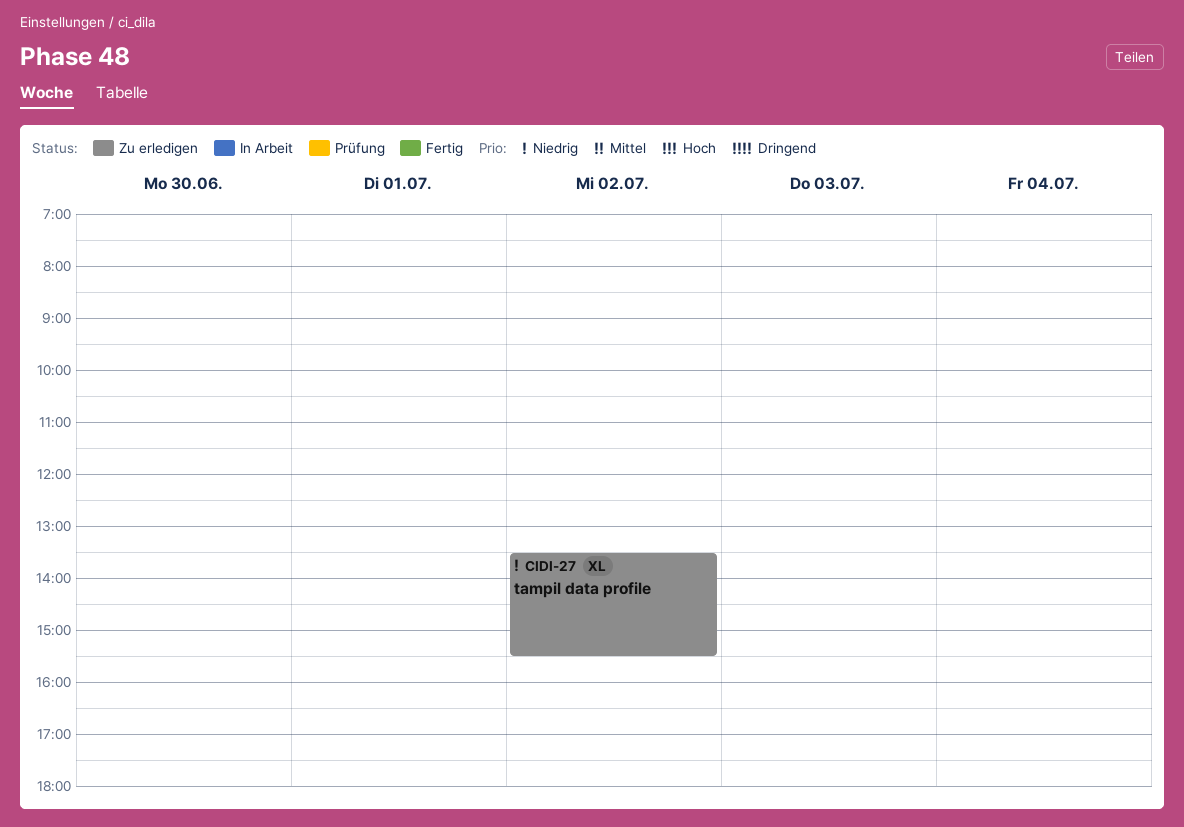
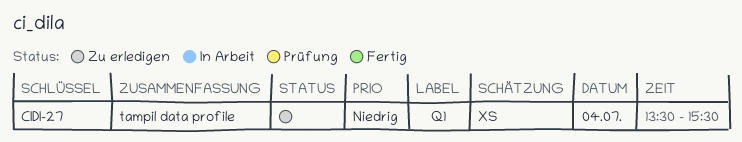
CIDI-27, estimate: XL -> XS
CIDI-27, day: Jul 2 -> Jul 4

